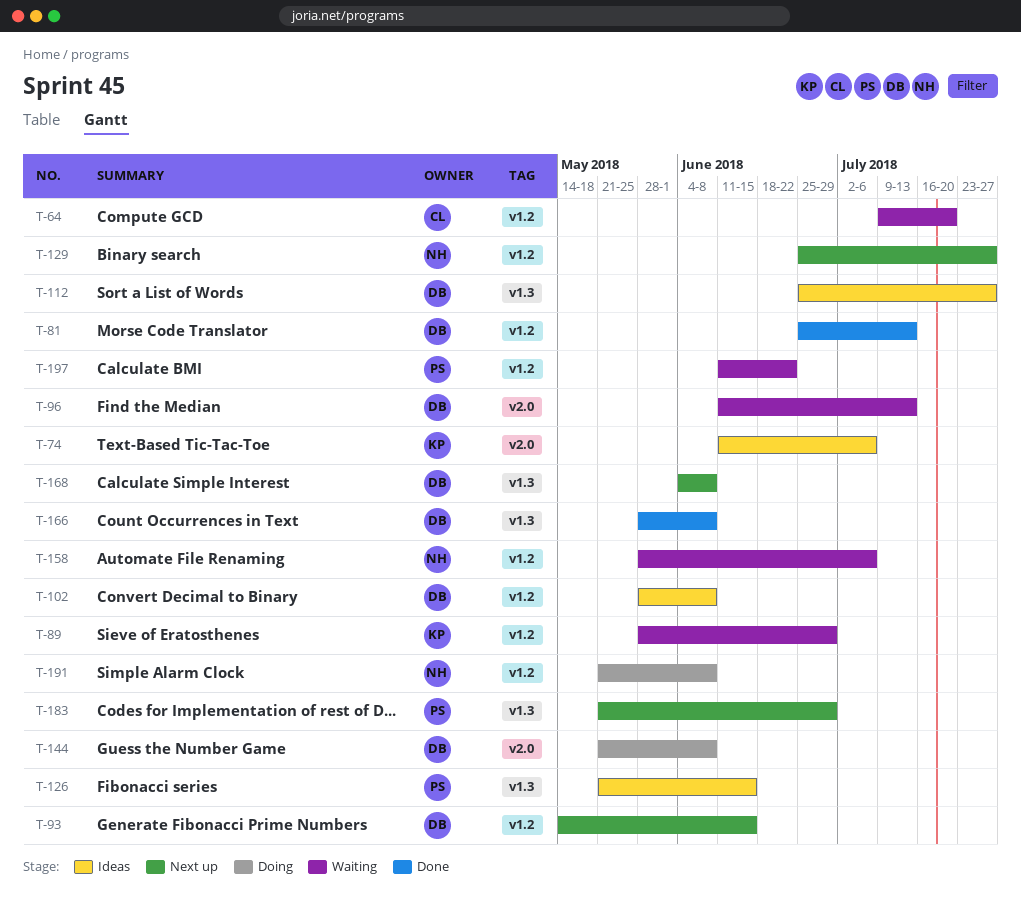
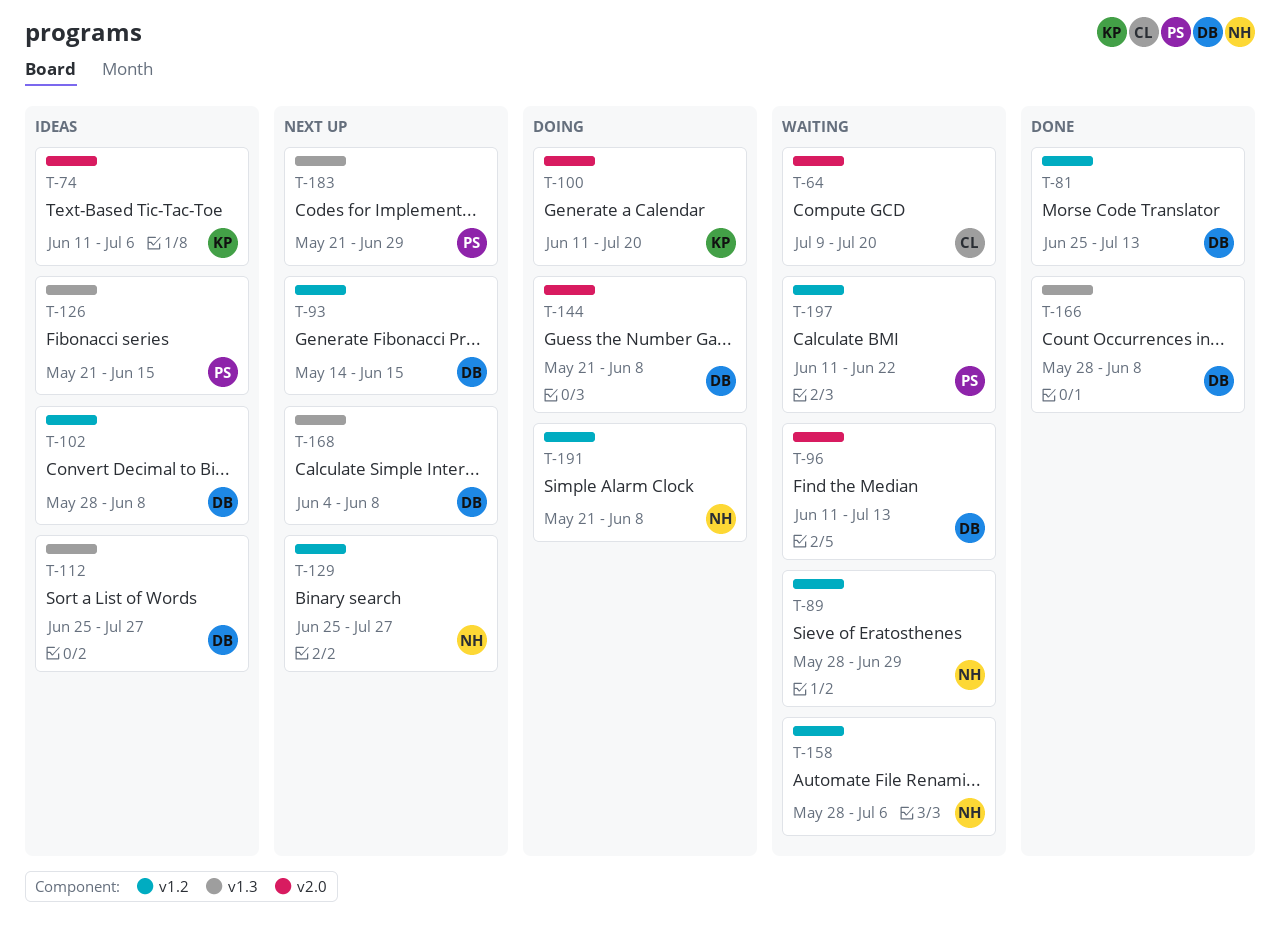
T-64, label: v1.2 -> v2.0
T-89, owner: KP -> NH
T-100: none -> present

